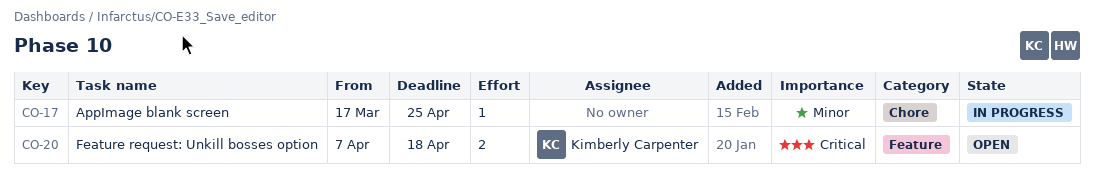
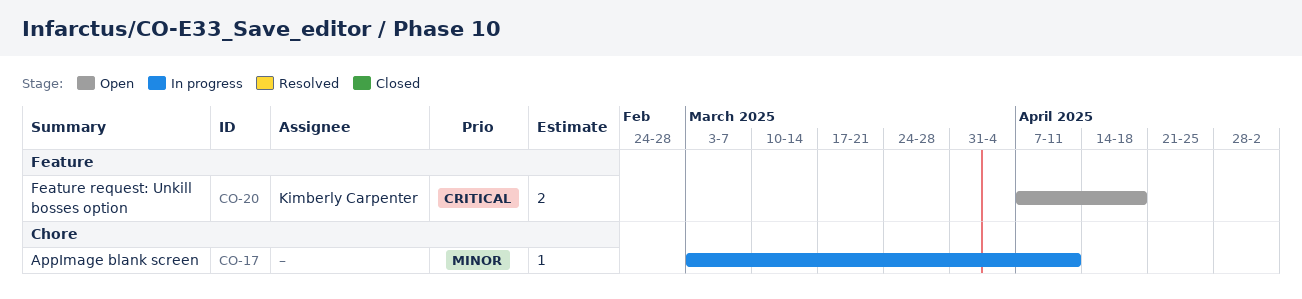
CO-17, start: Mar 17 -> Mar 3
CO-17, due: Apr 25 -> Apr 11

